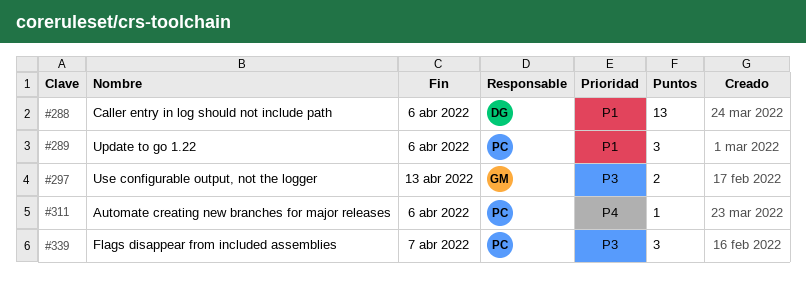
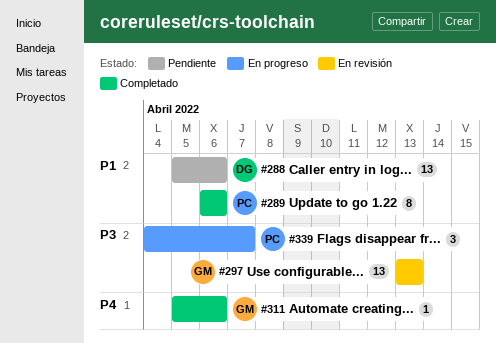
#289, estimate: 3 -> 8
#297, estimate: 2 -> 13
#311, owner: PC -> GM

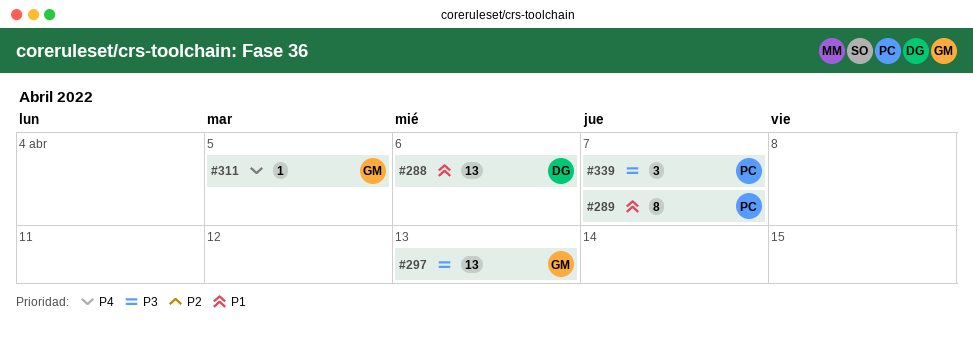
#289, due: Apr 6 -> Apr 7
#311, due: Apr 6 -> Apr 5

